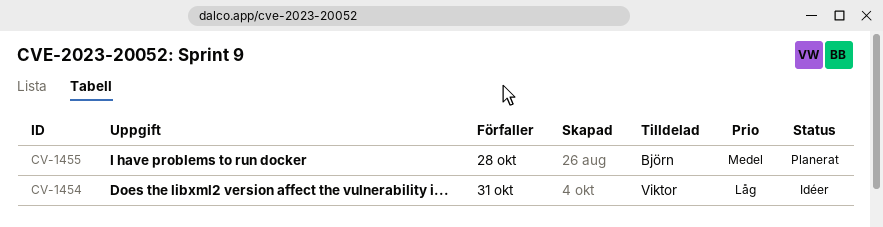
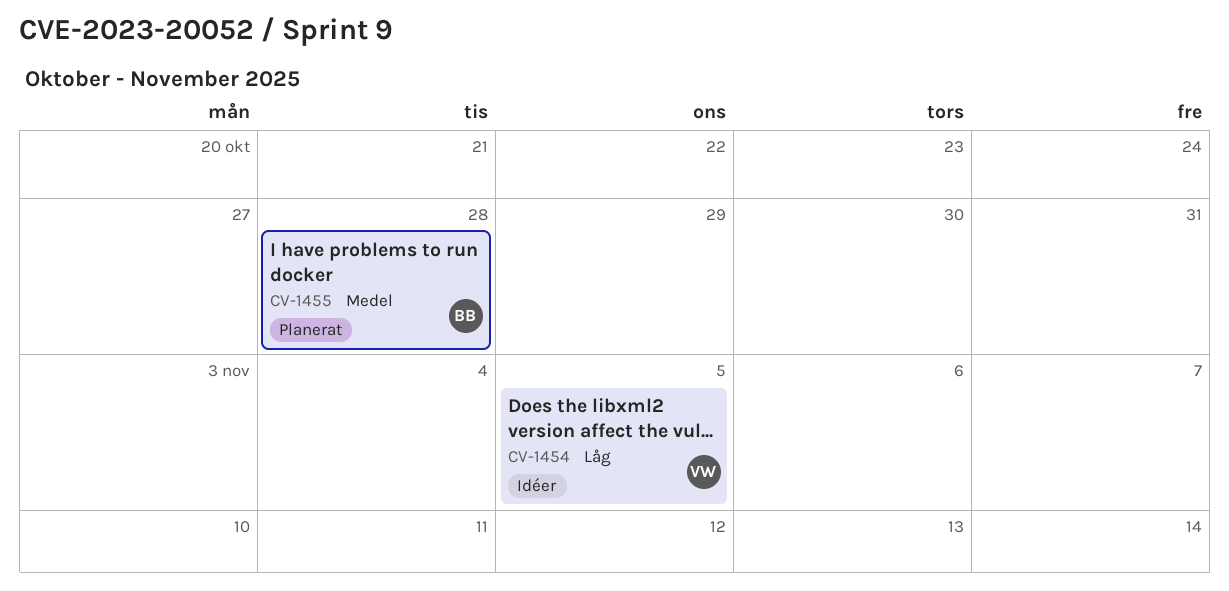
CV-1454, due: Oct 31 -> Nov 5

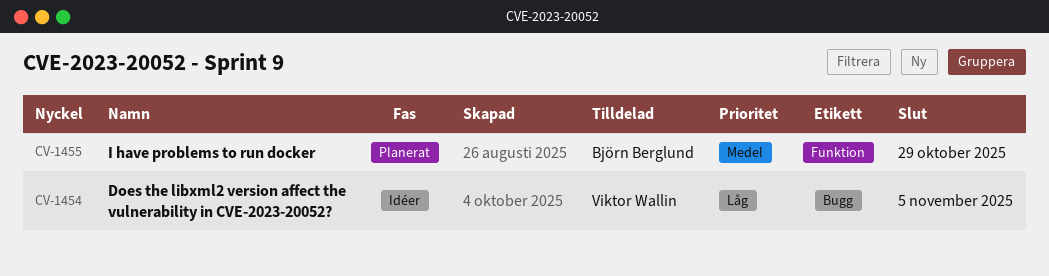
CV-1455, due: Oct 28 -> Oct 29

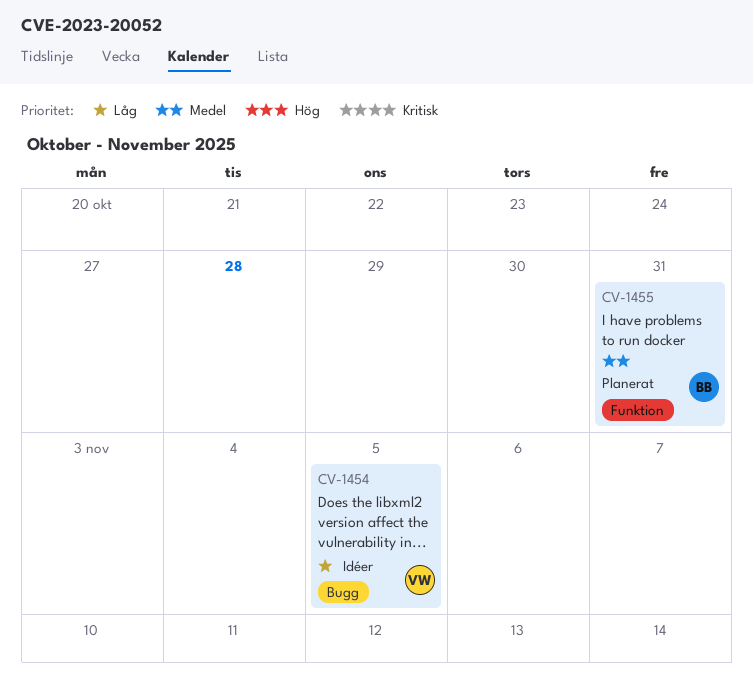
CV-1455, due: Oct 29 -> Oct 31

